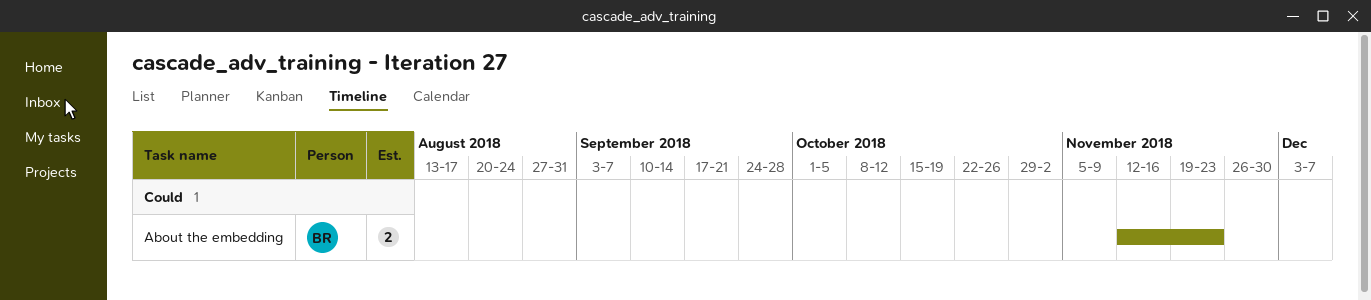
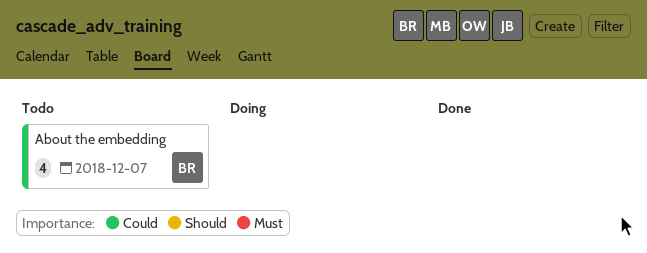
About the embedding, estimate: 2 -> 4
About the embedding, due: Nov 23 -> Dec 7

